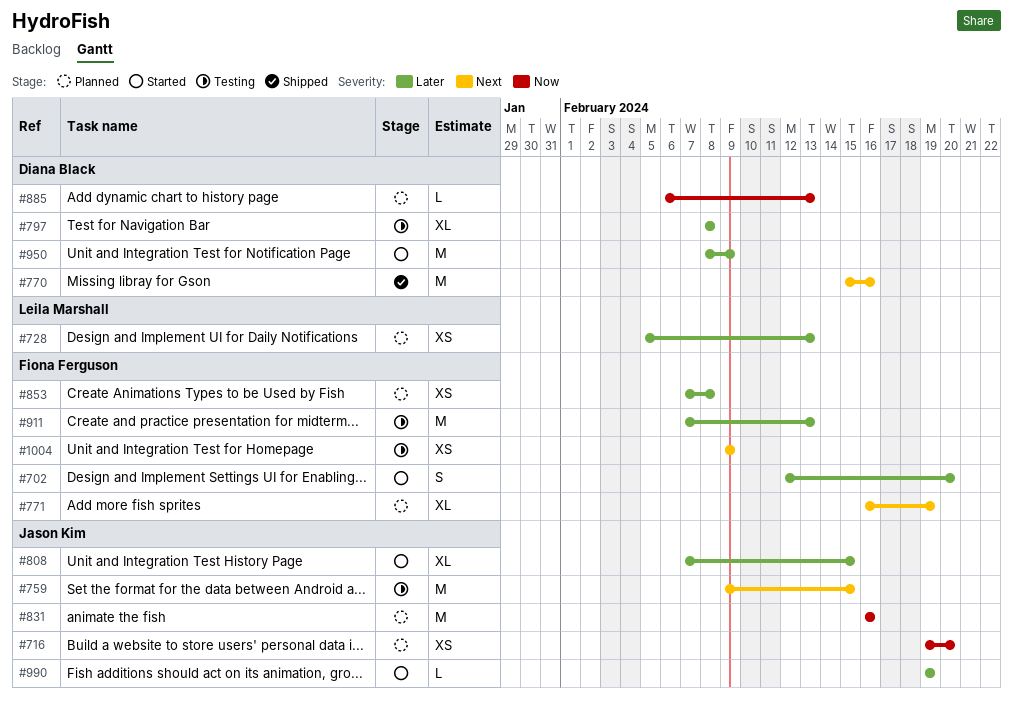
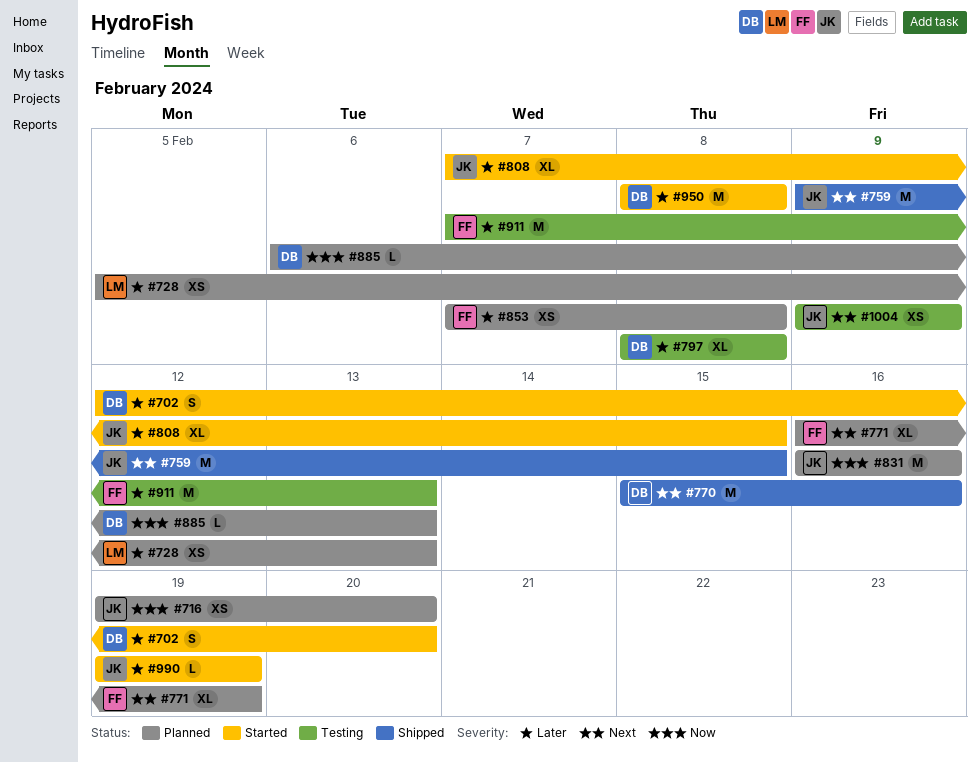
#702, owner: Fiona Ferguson -> Diana Black
#759, status: Testing -> Shipped
#950, due: Feb 9 -> Feb 8
#1004, owner: Fiona Ferguson -> Jason Kim

